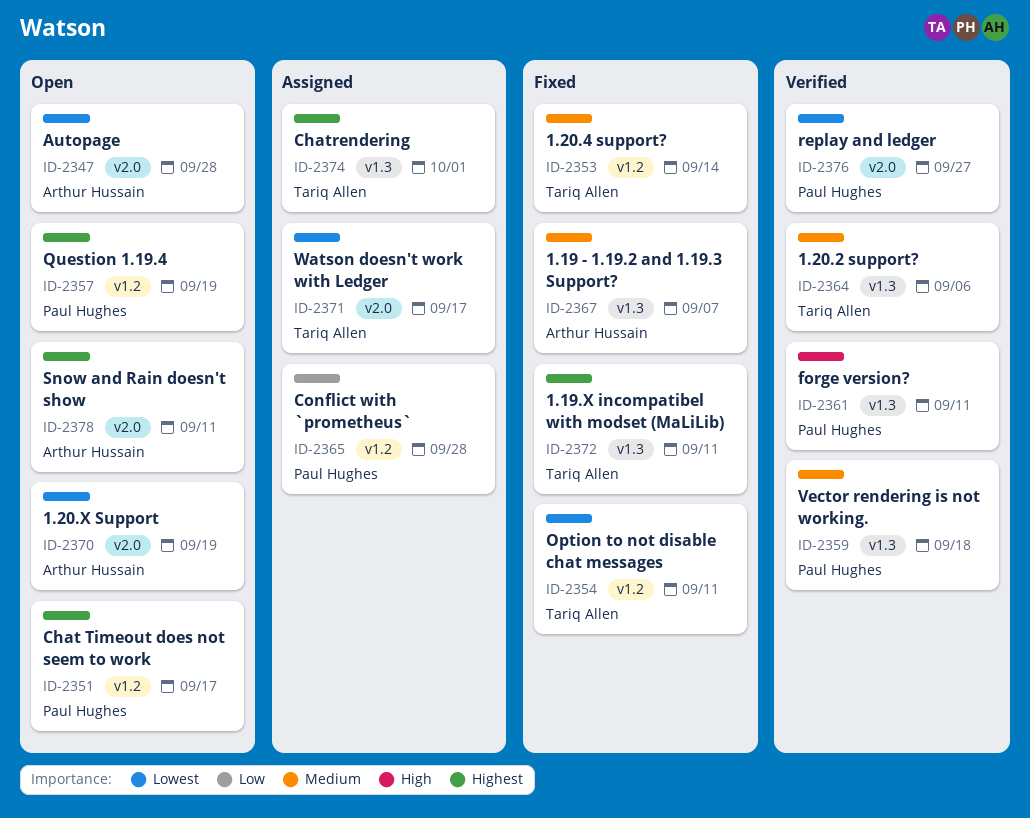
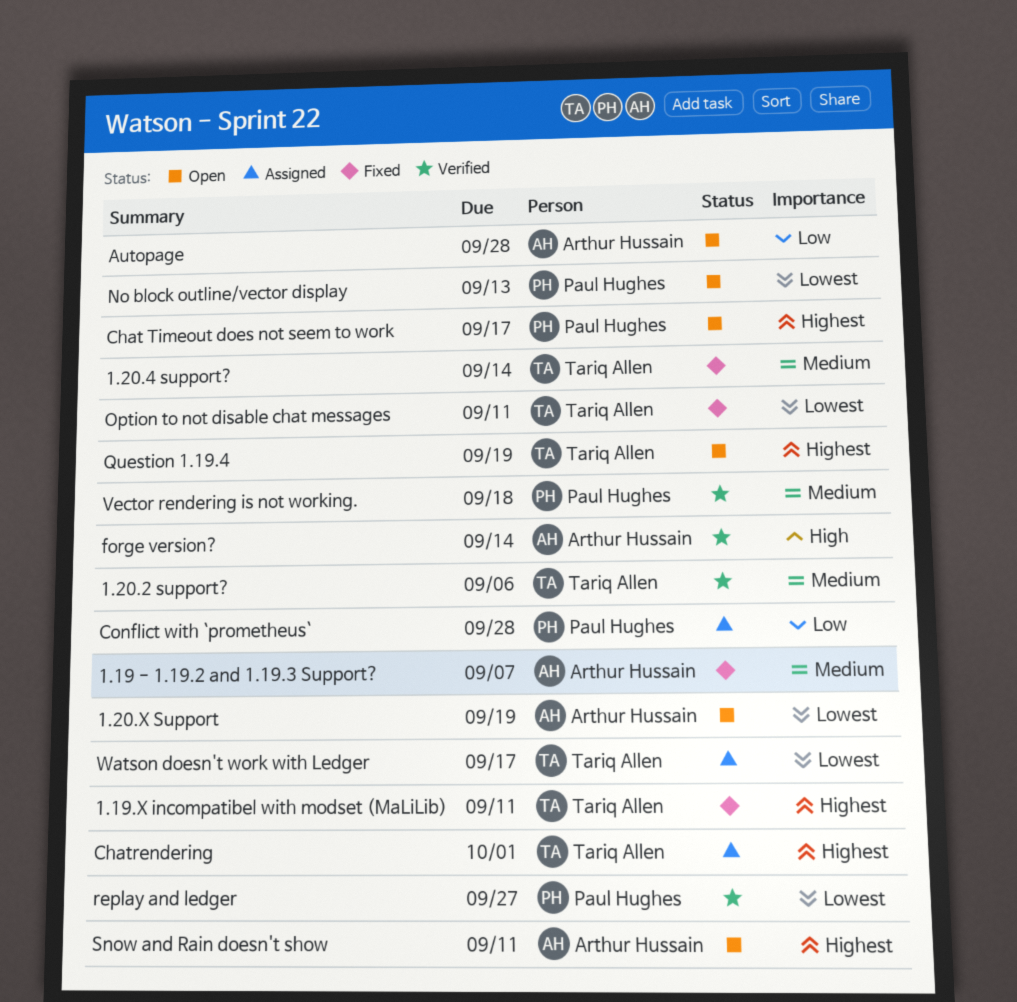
Autopage, priority: Lowest -> Low
forge version?, owner: Paul Hughes -> Arthur Hussain
forge version?, due: Sep 11 -> Sep 14
No block outline/vector display: none -> present
Question 1.19.4, owner: Paul Hughes -> Tariq Allen

